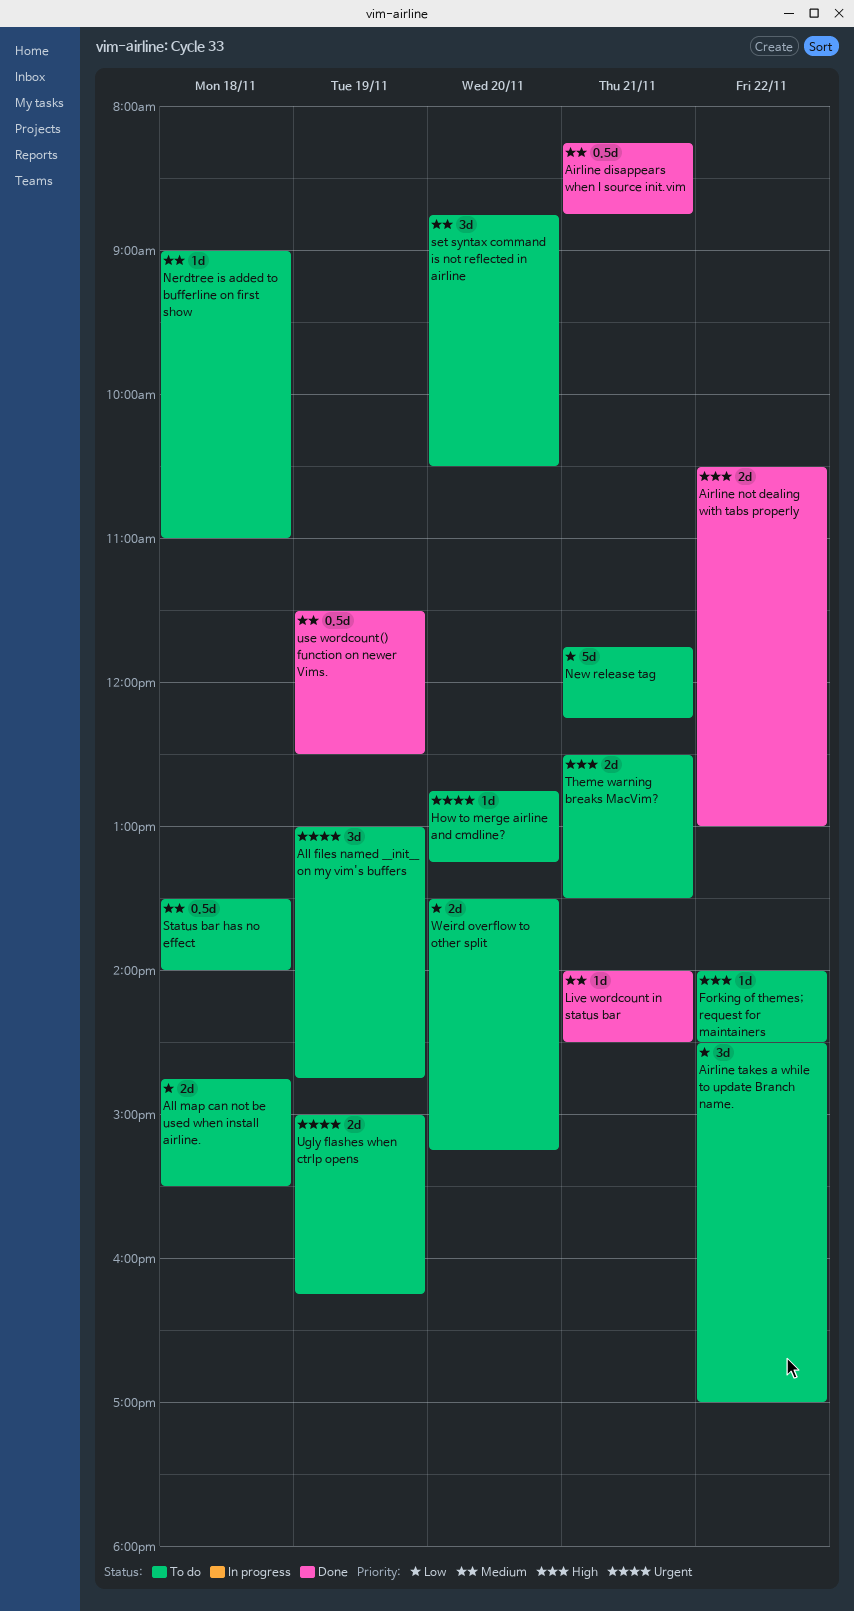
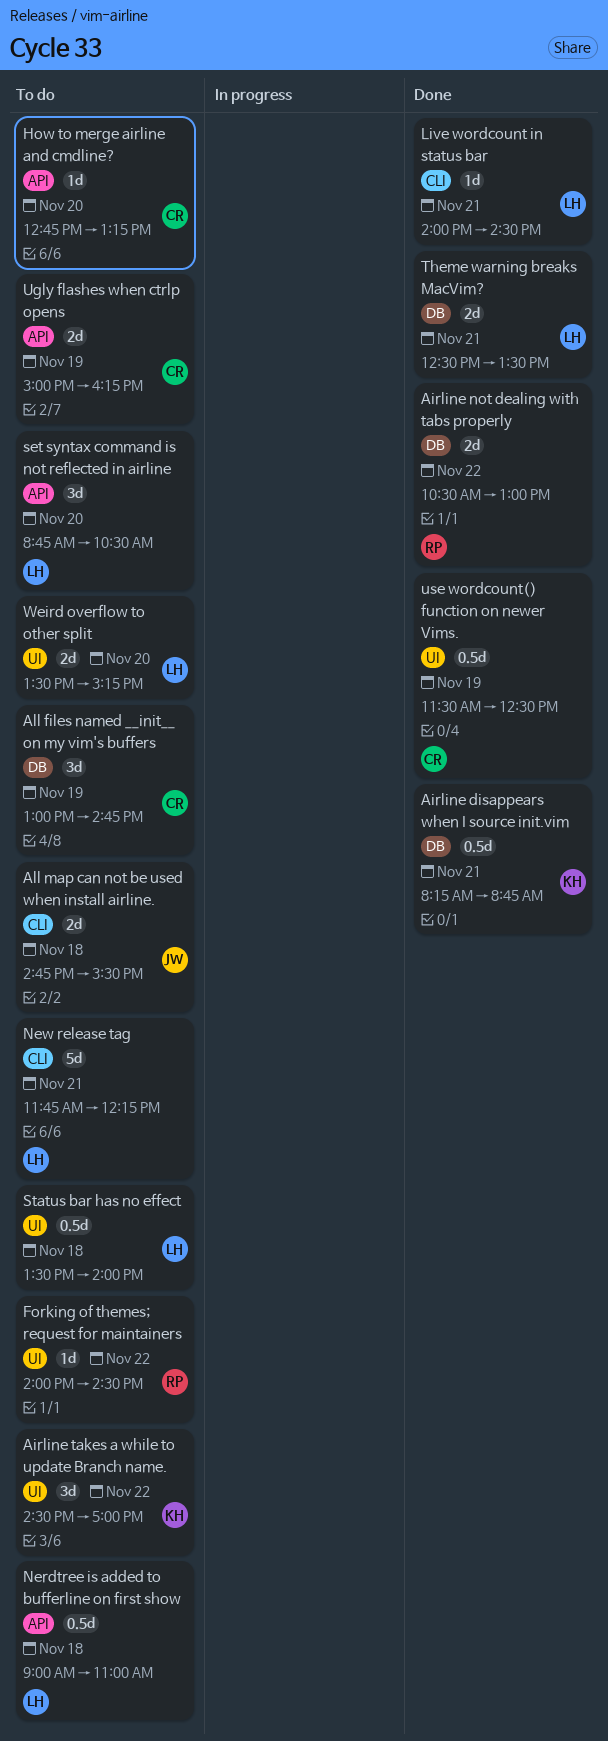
Nerdtree is added to bufferline on first show, estimate: 1d -> 0.5d
Theme warning breaks MacVim?, status: To do -> Done

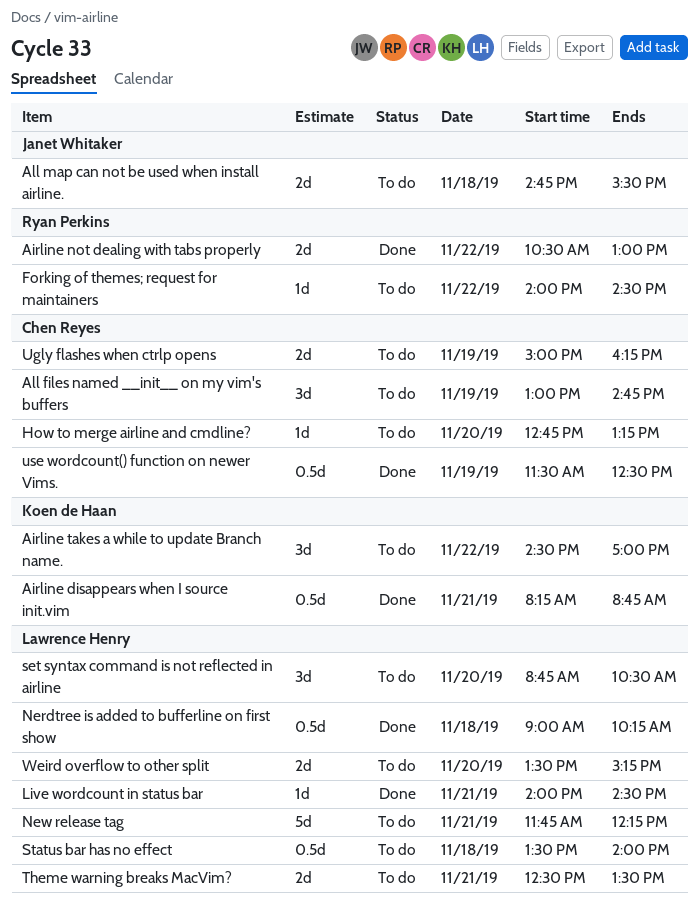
Nerdtree is added to bufferline on first show, status: To do -> Done
Nerdtree is added to bufferline on first show, ends: 11:00 -> 10:15
Theme warning breaks MacVim?, status: Done -> To do

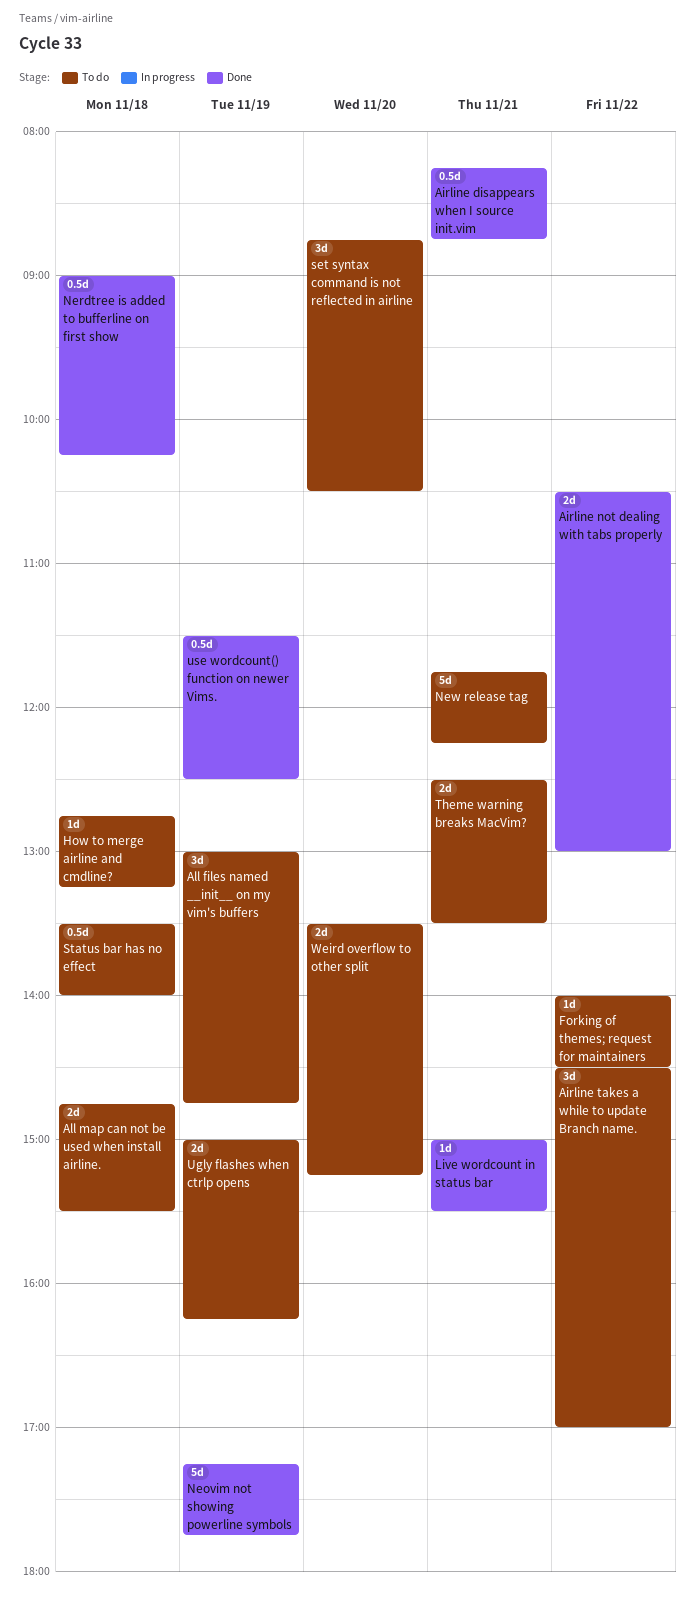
How to merge airline and cmdline?, day: Nov 20 -> Nov 18
Live wordcount in status bar, begins: 14:00 -> 15:00
Live wordcount in status bar, ends: 14:30 -> 15:30
Neovim not showing powerline symbols: none -> present

